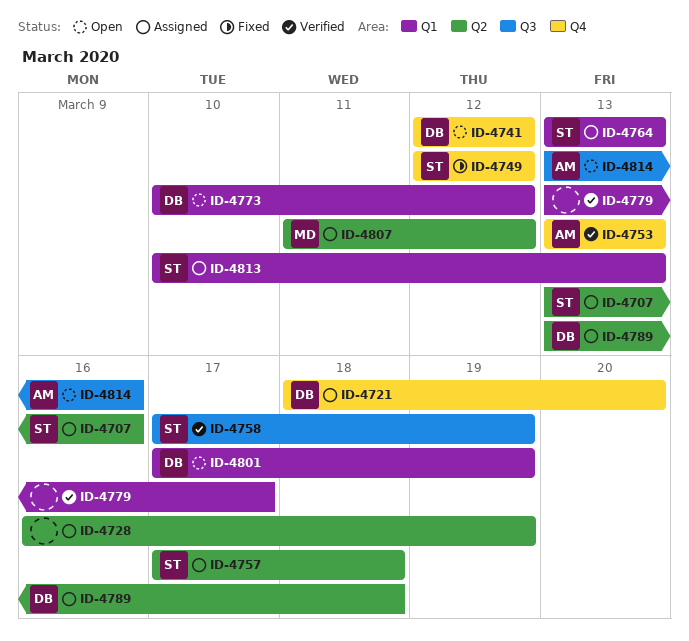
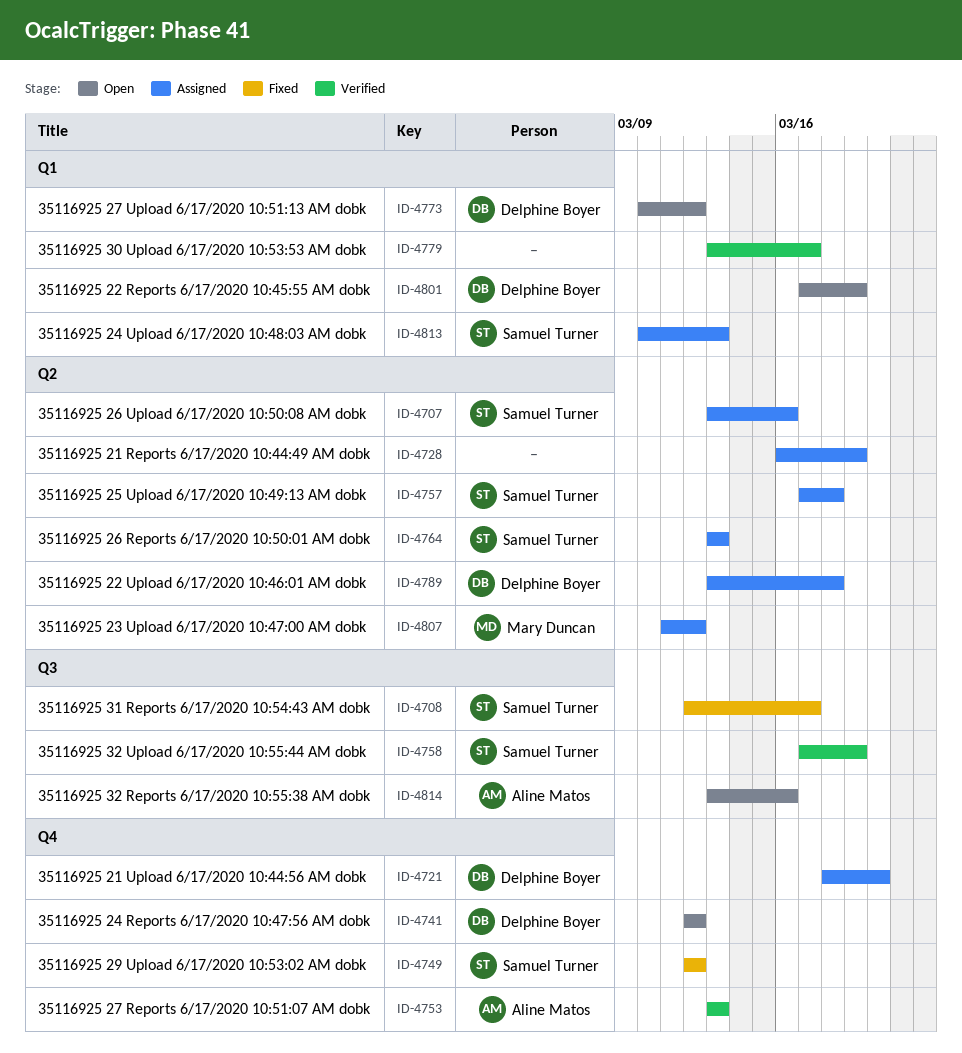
ID-4708: none -> present
ID-4764, label: Q1 -> Q2

